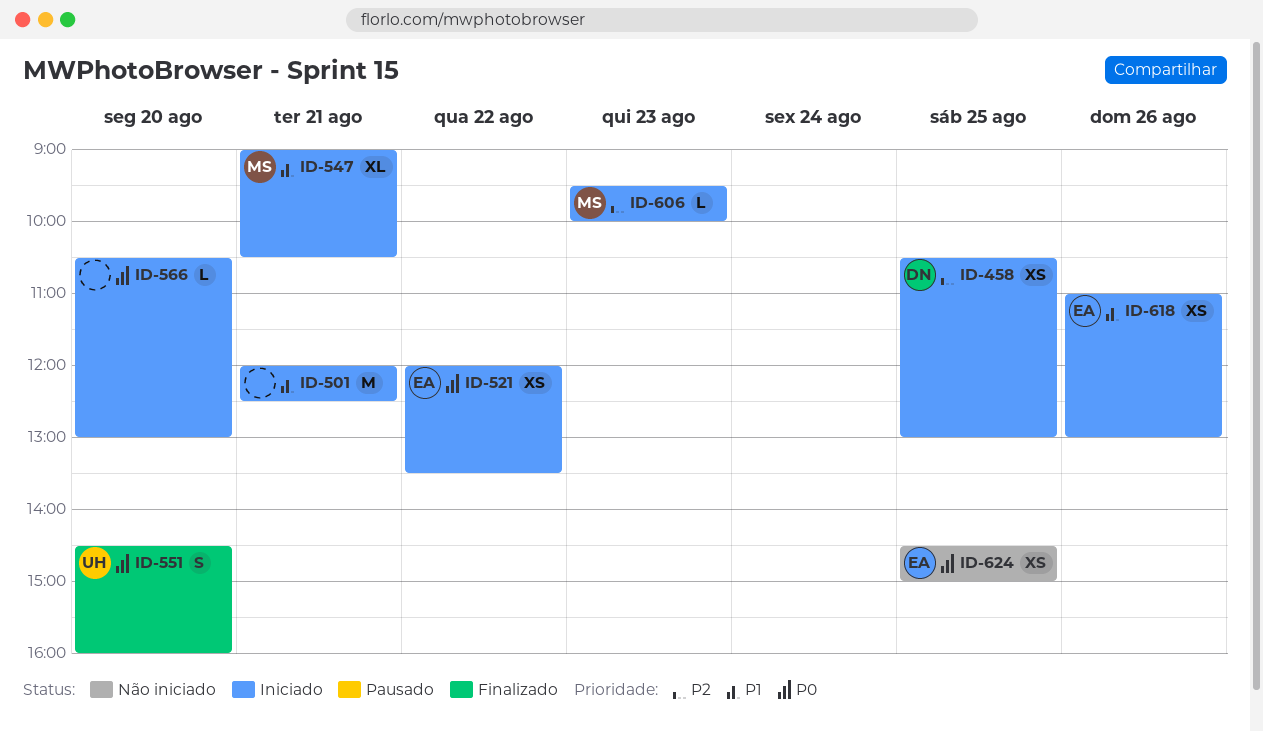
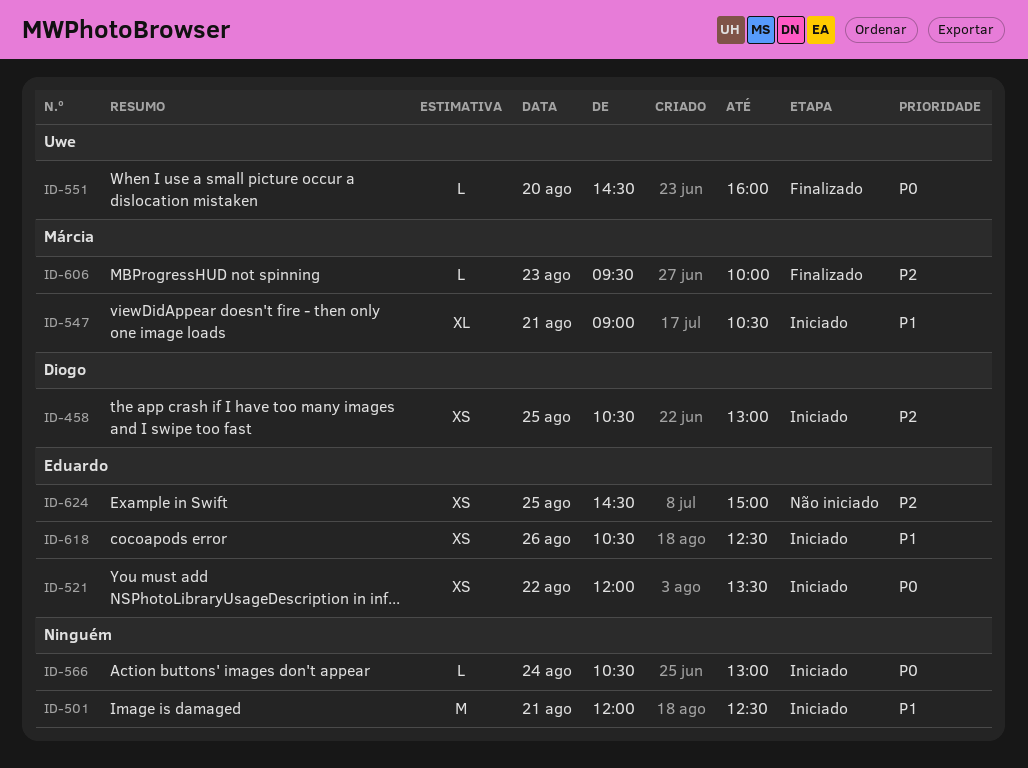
ID-551, estimate: S -> L
ID-566, day: Aug 20 -> Aug 24
ID-606, status: Iniciado -> Finalizado
ID-618, begins: 11:00 -> 10:30
ID-618, ends: 13:00 -> 12:30
ID-624, priority: P0 -> P2

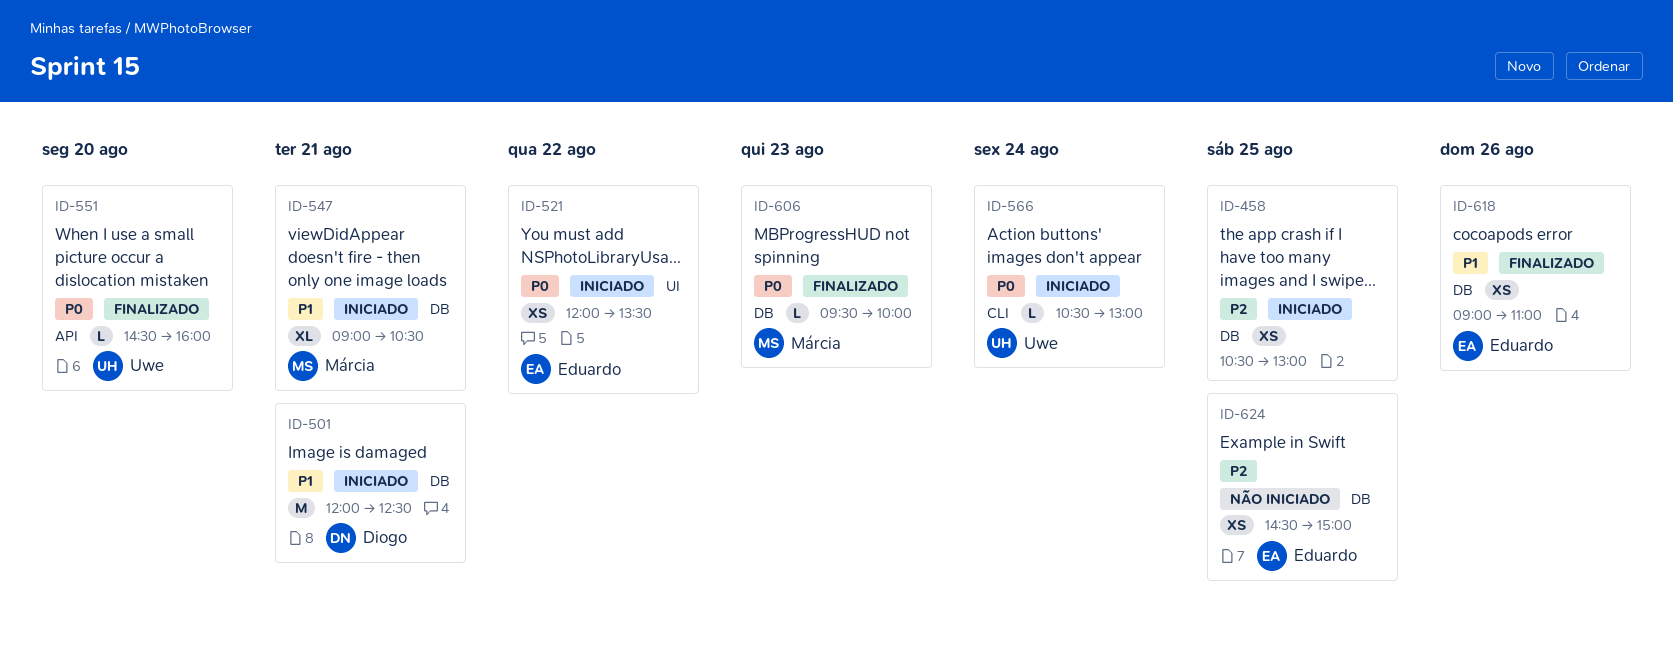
ID-458, owner: Diogo -> none
ID-501, owner: none -> Diogo
ID-566, owner: none -> Uwe
ID-606, priority: P2 -> P0
ID-618, status: Iniciado -> Finalizado
ID-618, begins: 10:30 -> 09:00
ID-618, ends: 12:30 -> 11:00

